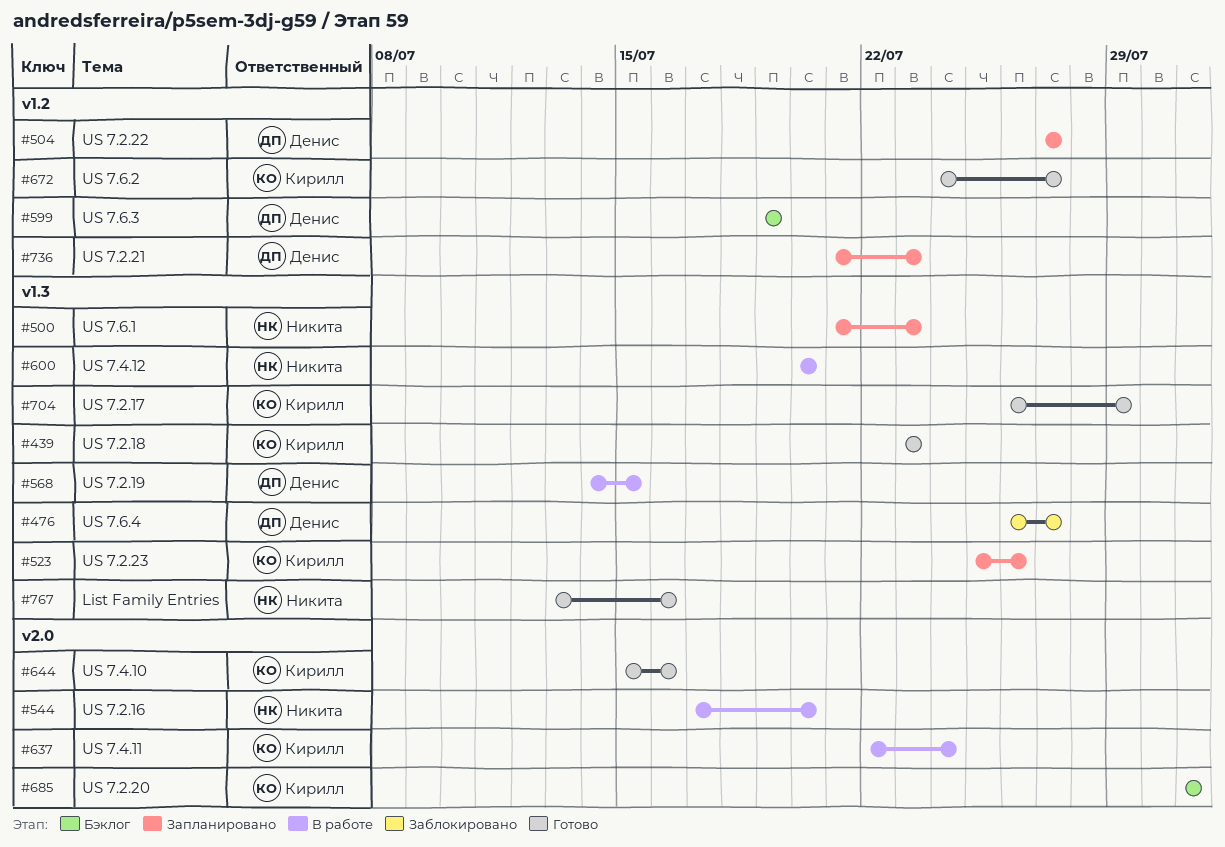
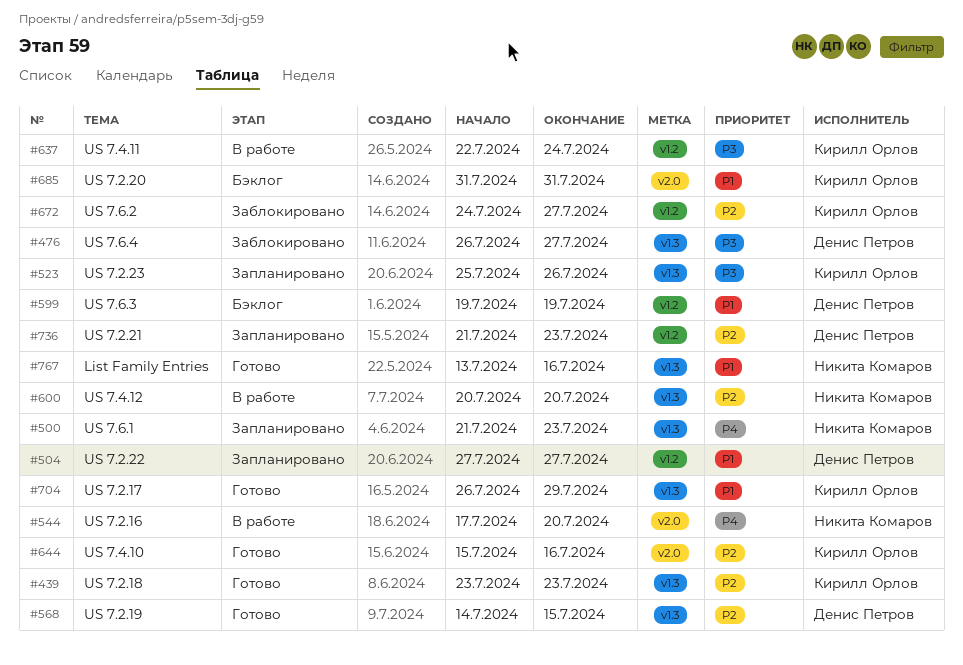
#568, status: В работе -> Готово
#637, label: v2.0 -> v1.2
#672, status: Готово -> Заблокировано

